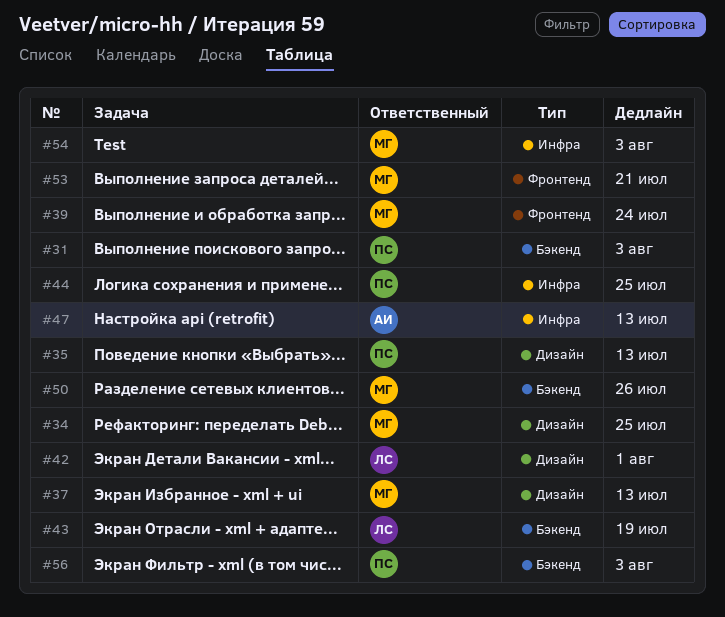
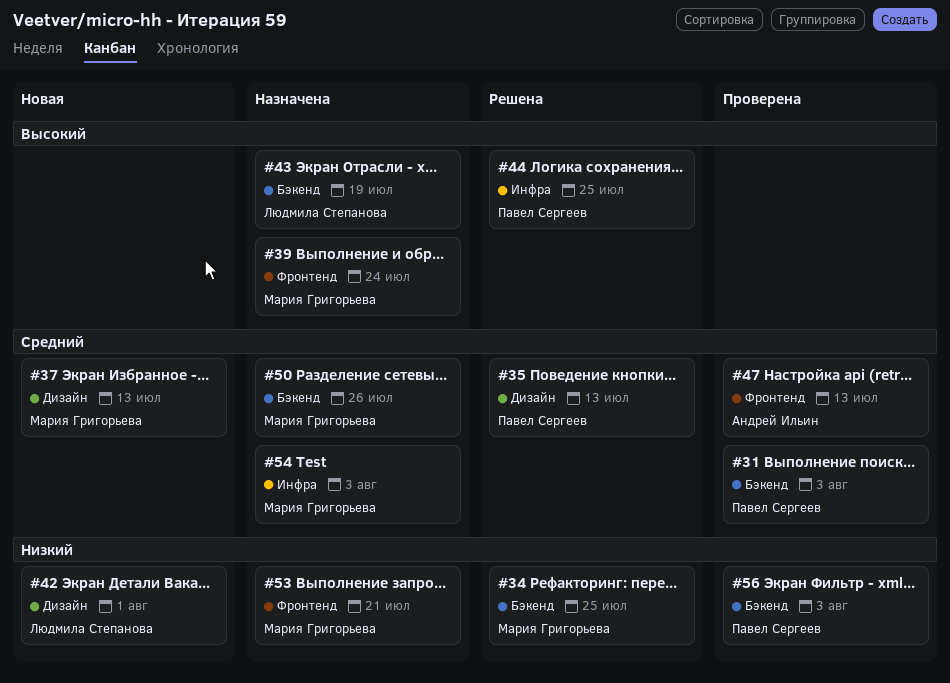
#34, label: Дизайн -> Бэкенд
#47, label: Инфра -> Фронтенд

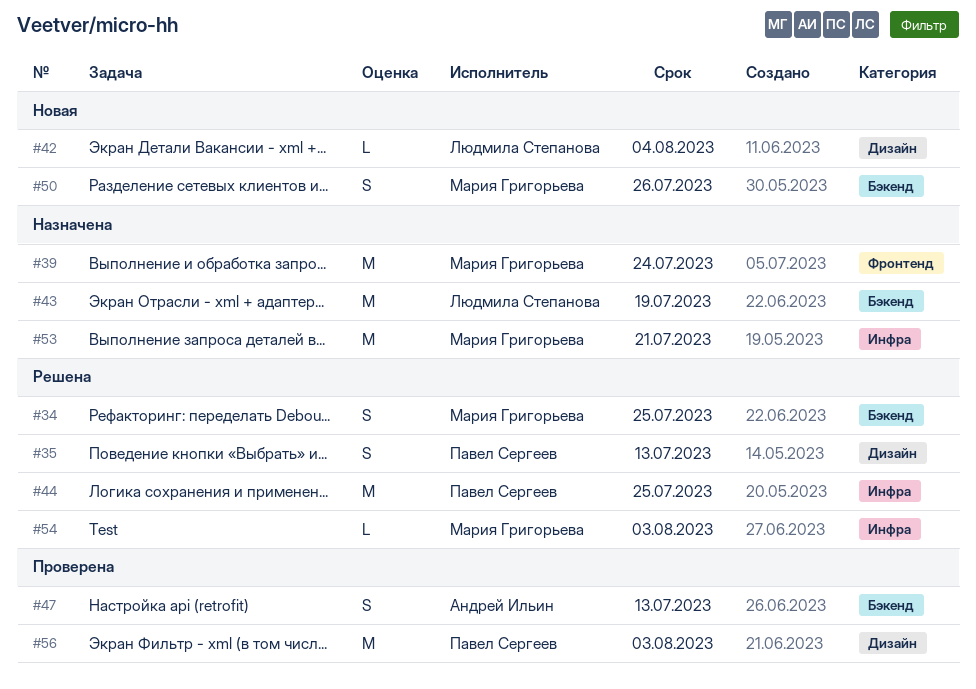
#31: present -> none
#37: present -> none
#42, due: Aug 1 -> Aug 4
#47, label: Фронтенд -> Бэкенд
#50, status: Назначена -> Новая
#53, label: Фронтенд -> Инфра
#54, status: Назначена -> Решена
#56, label: Бэкенд -> Дизайн

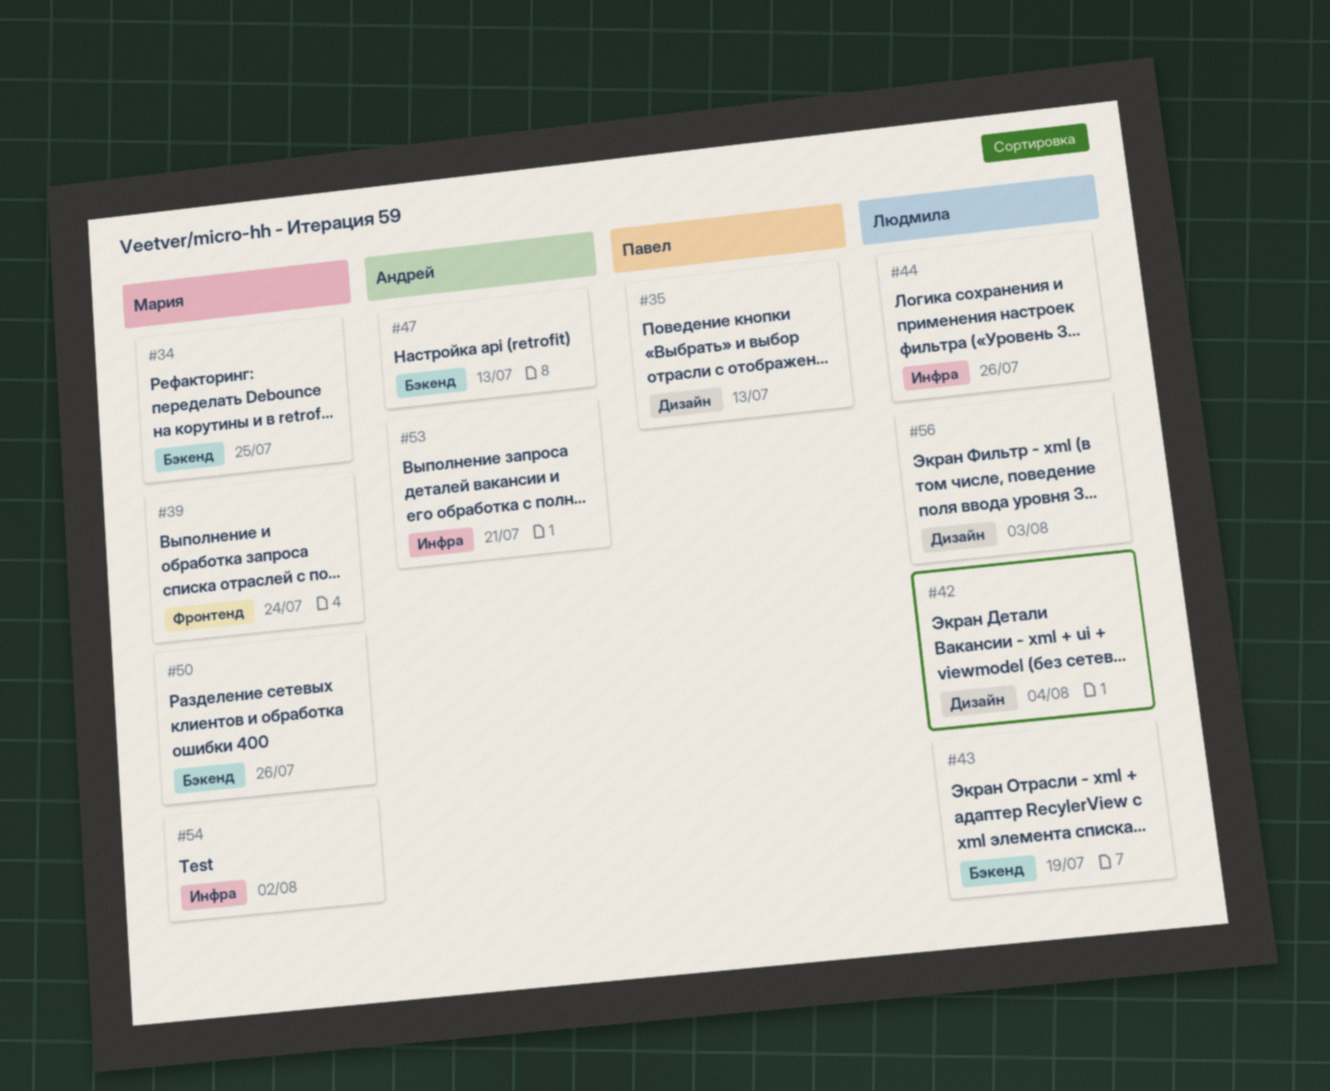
#44, owner: Павел Сергеев -> Людмила Степанова
#44, due: Jul 25 -> Jul 26
#53, owner: Мария Григорьева -> Андрей Ильин
#54, due: Aug 3 -> Aug 2
#56, owner: Павел Сергеев -> Людмила Степанова

